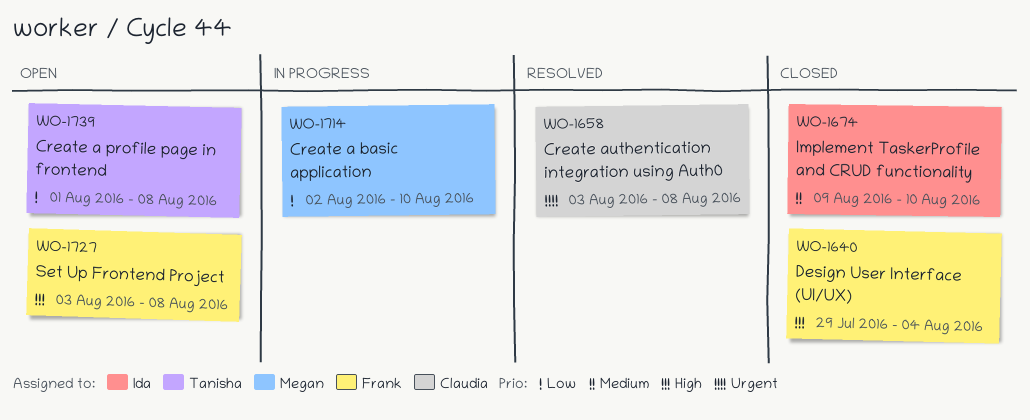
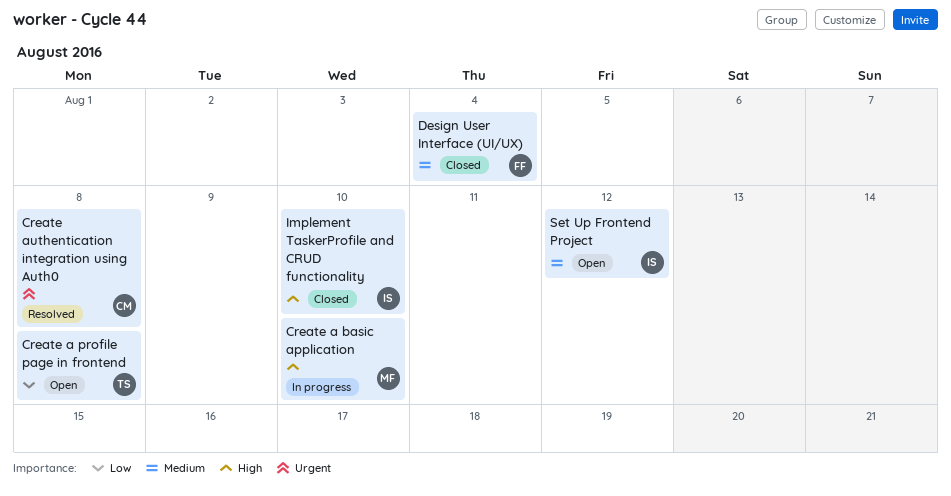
Create a basic application, priority: Low -> High
Design User Interface (UI/UX), priority: High -> Medium
Implement TaskerProfile and CRUD functionality, priority: Medium -> High
Set Up Frontend Project, owner: Frank -> Ida
Set Up Frontend Project, priority: High -> Medium
Set Up Frontend Project, due: Aug 8 -> Aug 12

